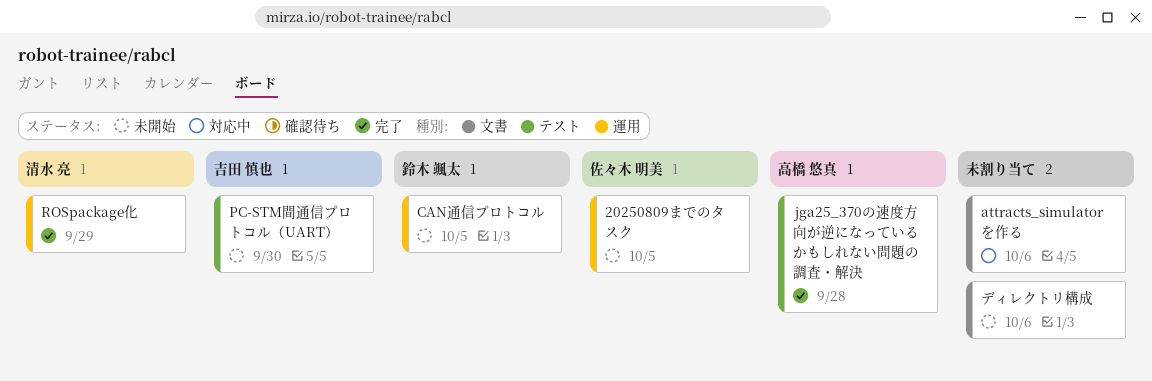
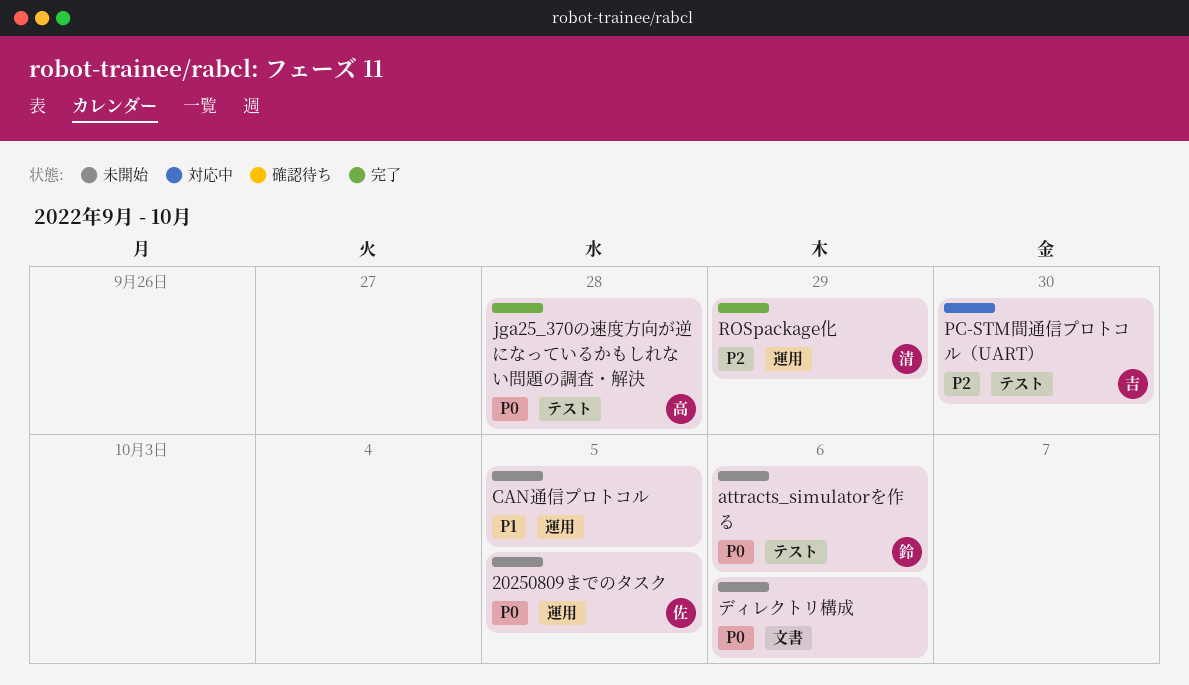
attracts_simulatorを作る, status: 対応中 -> 未開始
attracts_simulatorを作る, owner: none -> 鈴木 颯太
attracts_simulatorを作る, label: 文書 -> テスト
CAN通信プロトコル, owner: 鈴木 颯太 -> none
PC-STM間通信プロトコル（UART）, status: 未開始 -> 対応中

